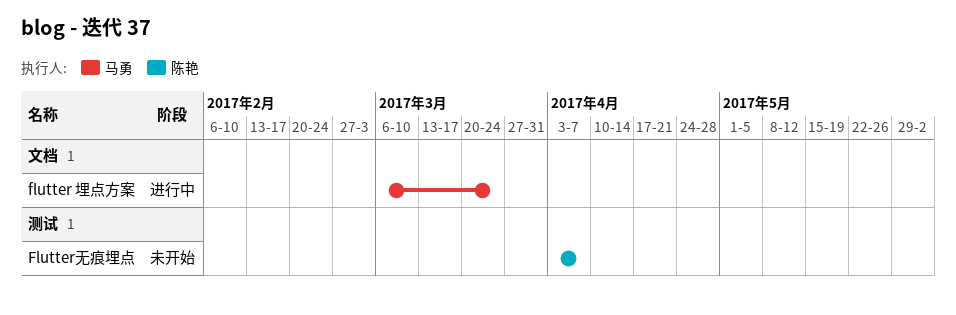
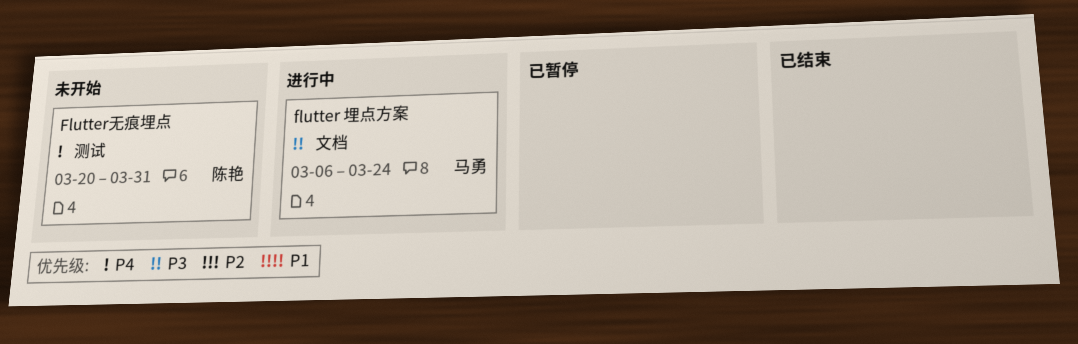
Flutter无痕埋点, start: Apr 3 -> Mar 20
Flutter无痕埋点, due: Apr 7 -> Mar 31

